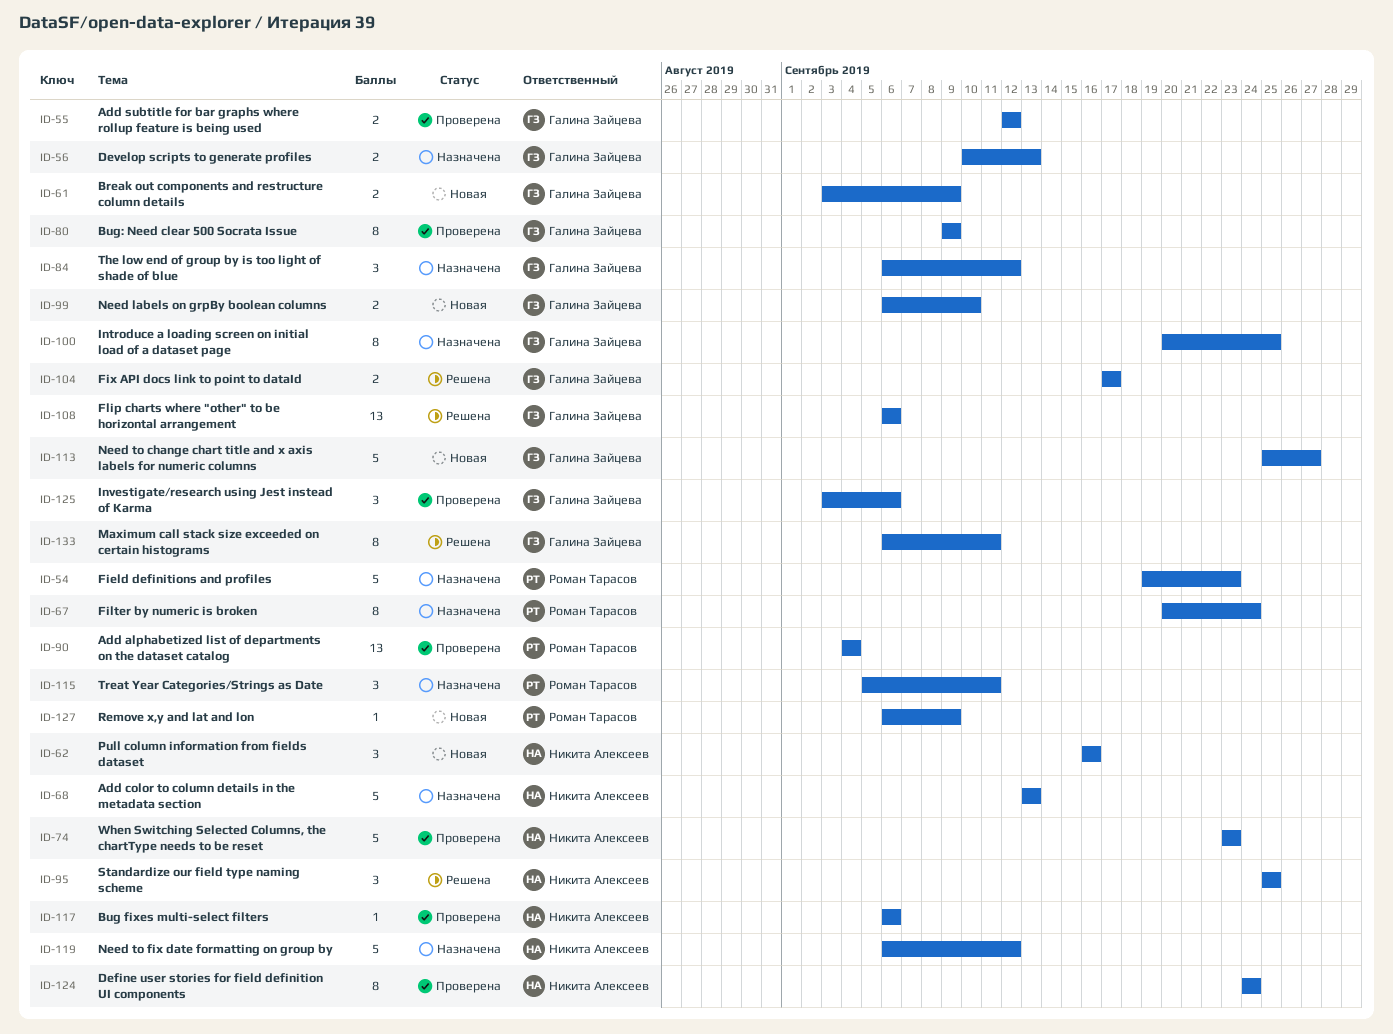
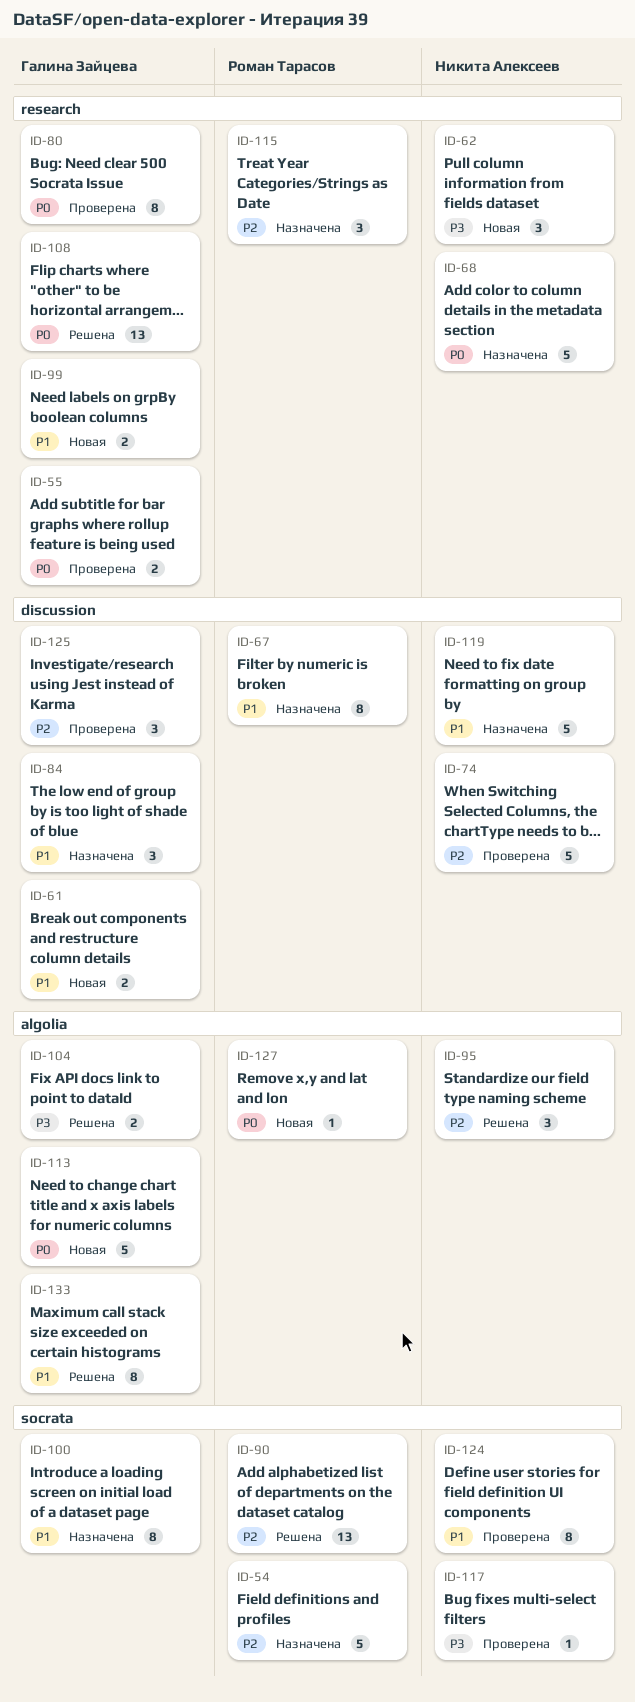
ID-56: present -> none
ID-90, status: Проверена -> Решена

